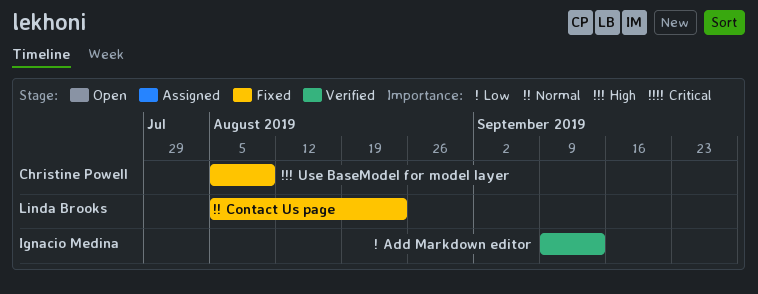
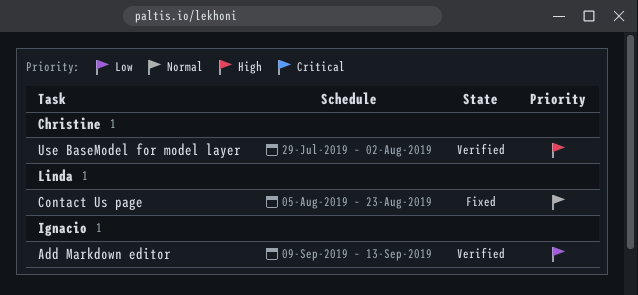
Use BaseModel for model layer, status: Fixed -> Verified
Use BaseModel for model layer, start: Aug 5 -> Jul 29
Use BaseModel for model layer, due: Aug 9 -> Aug 2

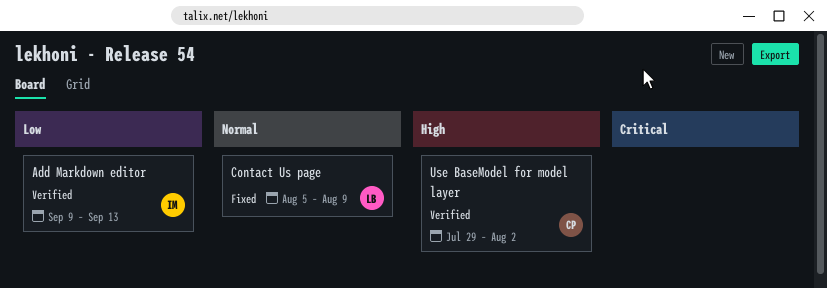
Contact Us page, due: Aug 23 -> Aug 9

